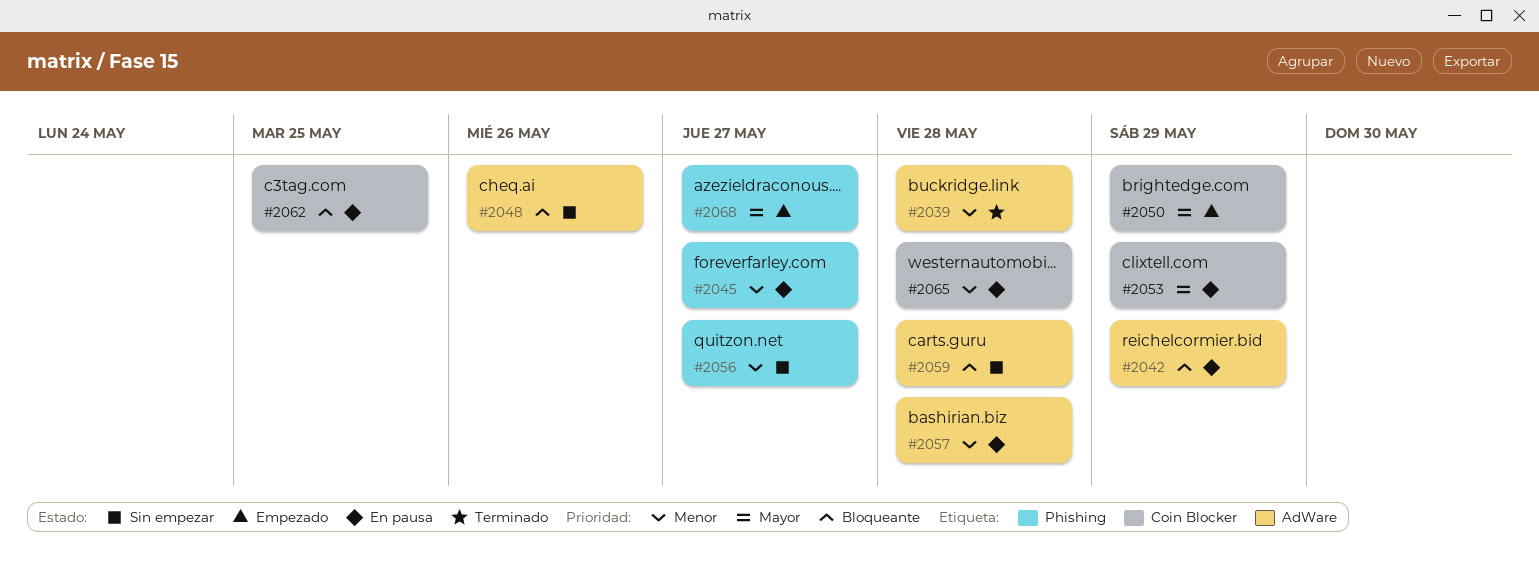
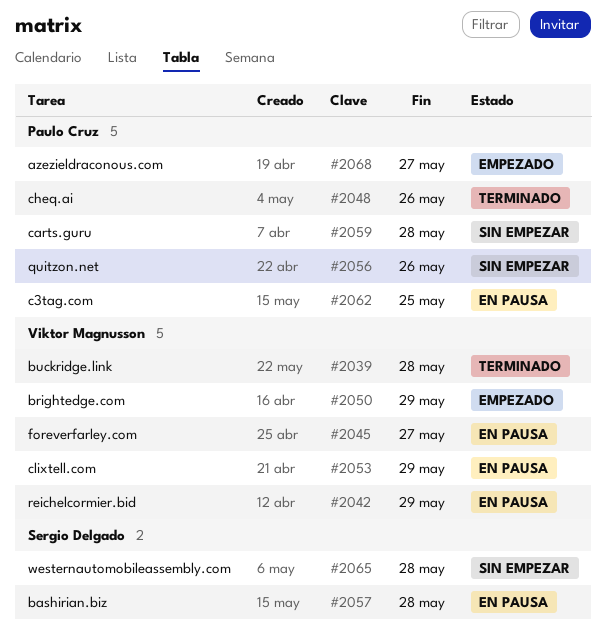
#2048, status: Sin empezar -> Terminado
#2056, due: May 27 -> May 26
#2065, status: En pausa -> Sin empezar

